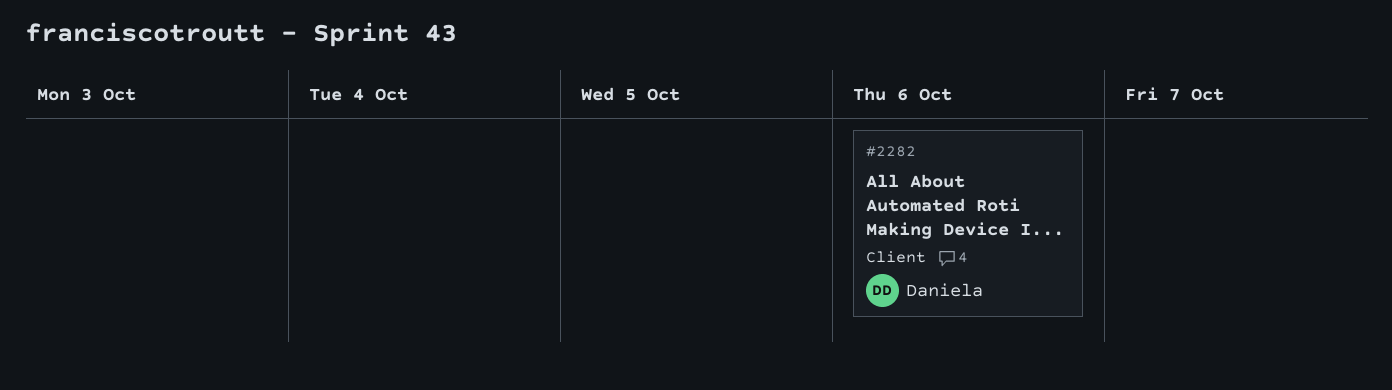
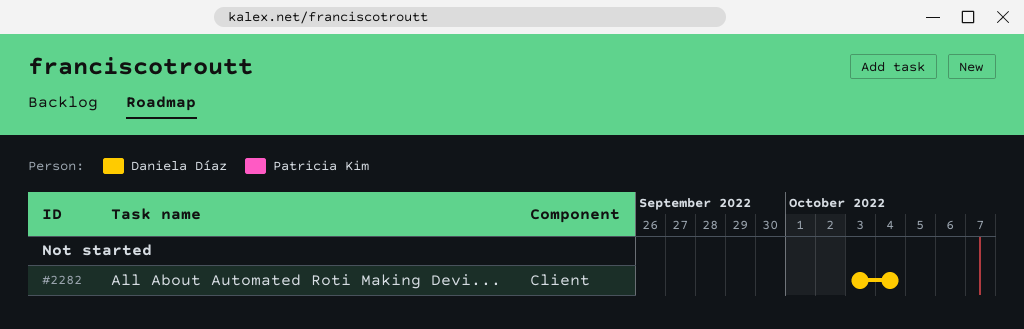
#2282, due: Oct 6 -> Oct 4

